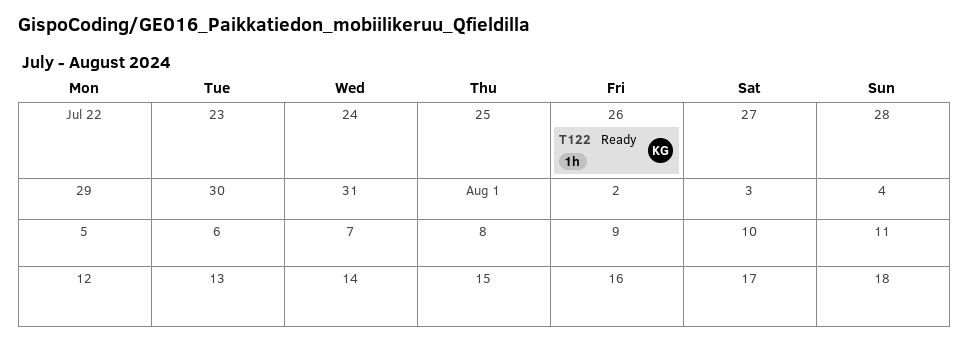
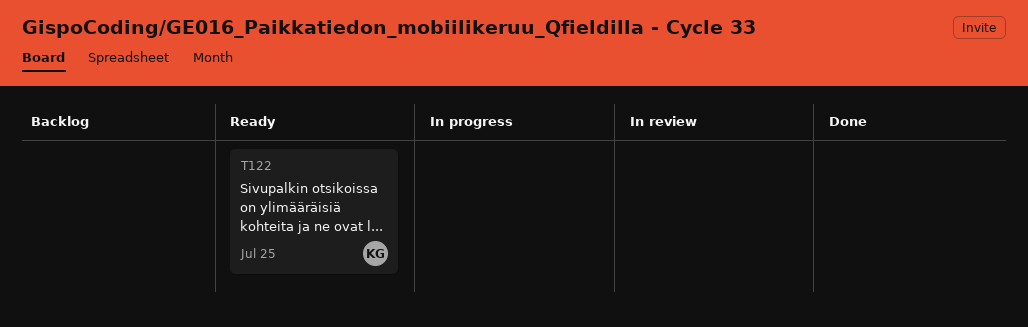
T122, due: Jul 26 -> Jul 25

